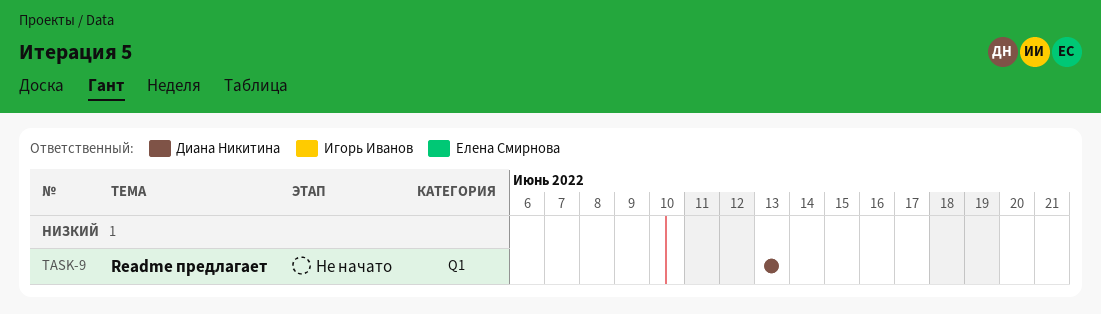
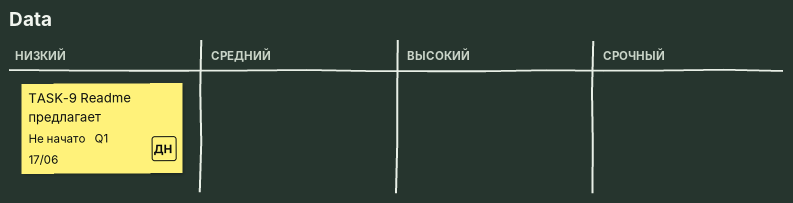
TASK-9, due: Jun 13 -> Jun 17

